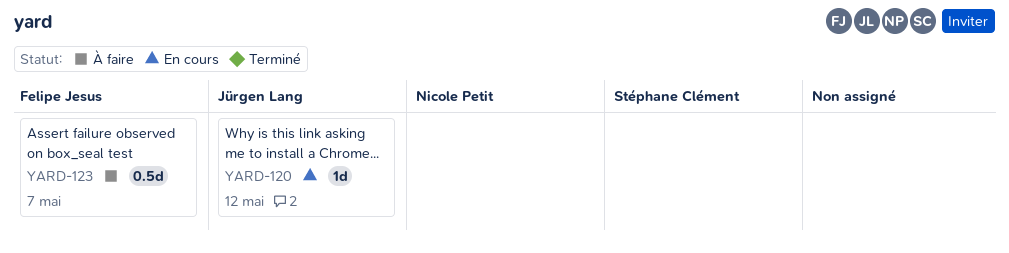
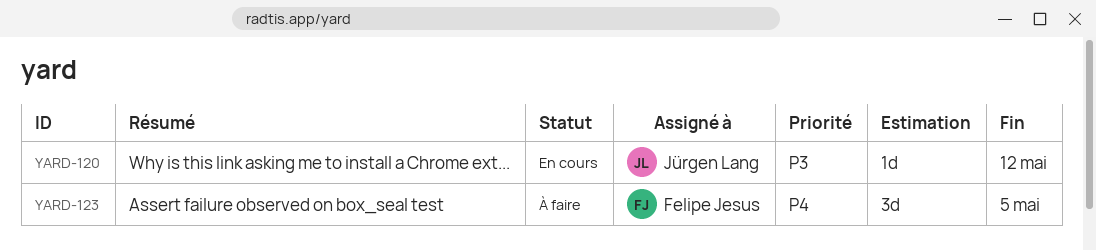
YARD-123, estimate: 0.5d -> 3d
YARD-123, due: May 7 -> May 5

